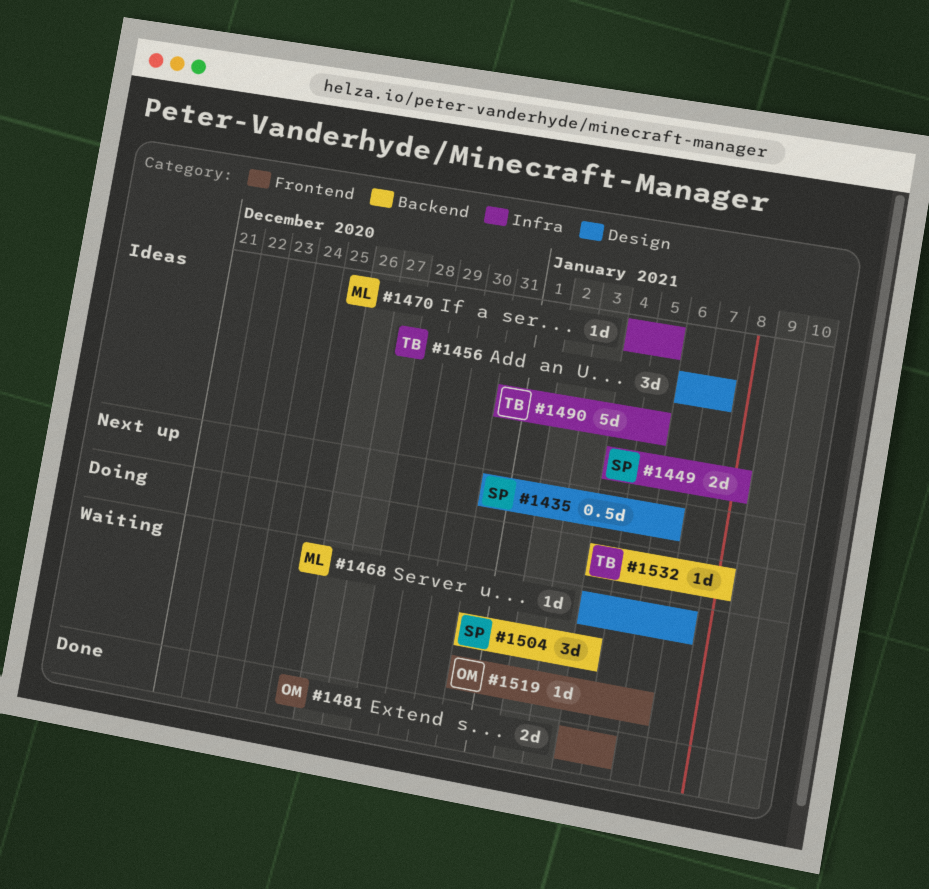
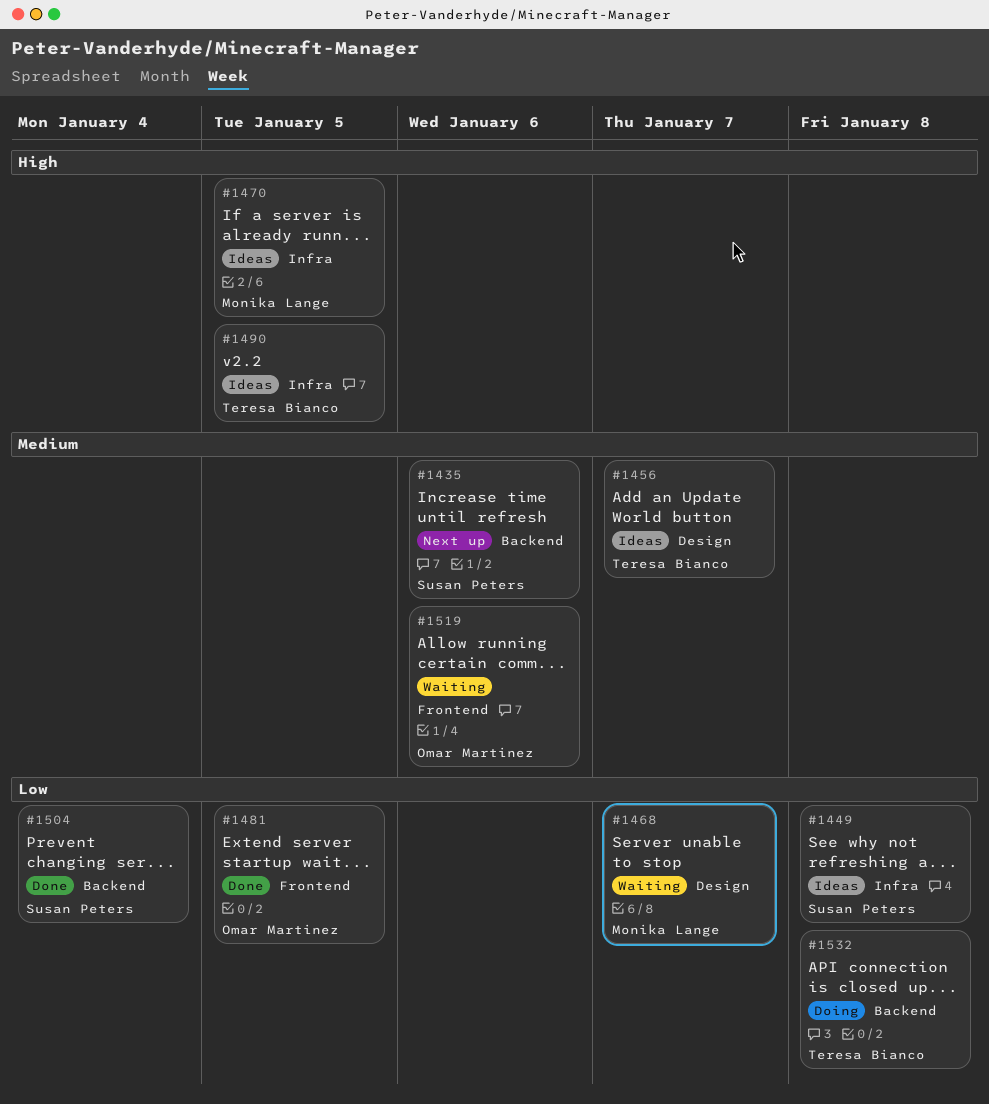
#1435, label: Design -> Backend
#1504, status: Waiting -> Done

